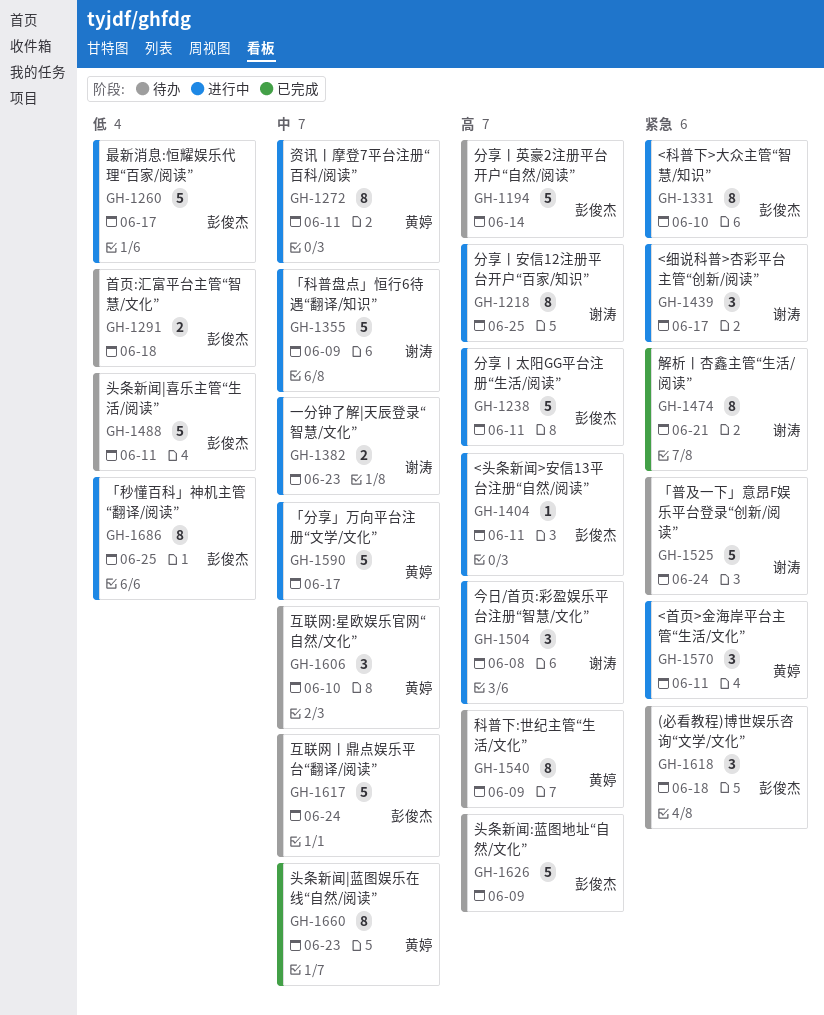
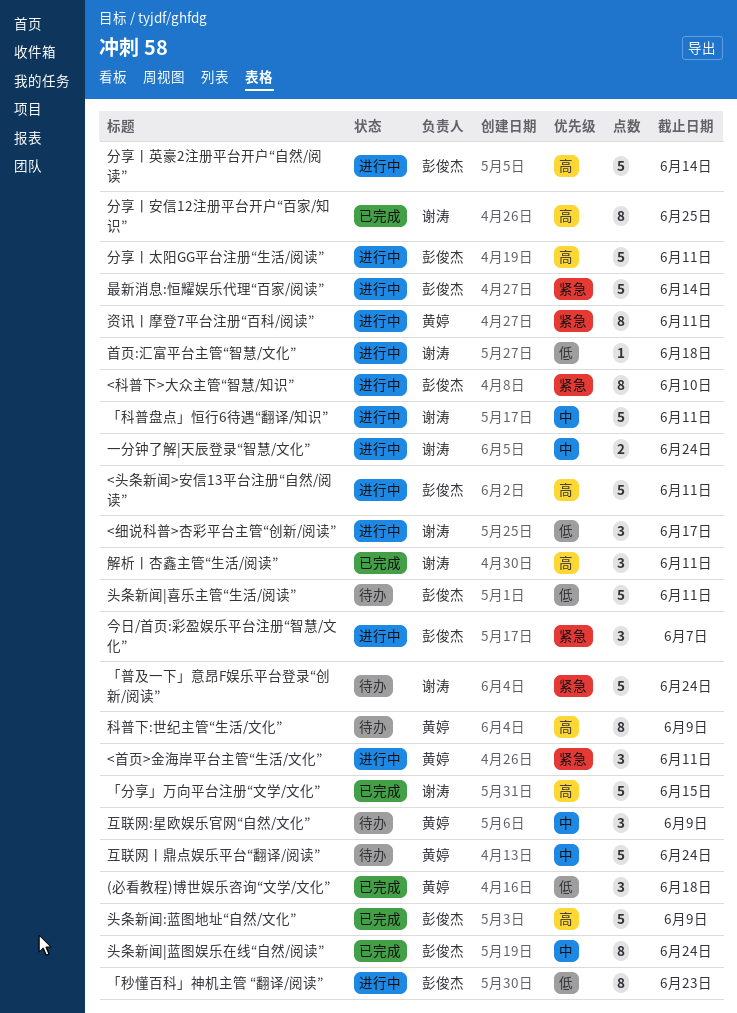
(必看教程)博世娱乐咨询“文学/文化”, status: 待办 -> 已完成
(必看教程)博世娱乐咨询“文学/文化”, owner: 彭俊杰 -> 黄婷
(必看教程)博世娱乐咨询“文学/文化”, priority: 紧急 -> 低
<头条新闻>安信13平台注册“自然/阅读”, estimate: 1 -> 5
<细说科普>杏彩平台主管“创新/阅读”, priority: 紧急 -> 低
「分享」万向平台注册“文学/文化”, status: 进行中 -> 已完成
「分享」万向平台注册“文学/文化”, owner: 黄婷 -> 谢涛
「分享」万向平台注册“文学/文化”, priority: 中 -> 高
「分享」万向平台注册“文学/文化”, due: Jun 17 -> Jun 15
「科普盘点」恒行6待遇“翻译/知识”, due: Jun 9 -> Jun 11
「秒懂百科」神机主管 “翻译/阅读”, due: Jun 25 -> Jun 23
一分钟了解|天辰登录“智慧/文化”, due: Jun 23 -> Jun 24
互联网:星欧娱乐官网“自然/文化”, due: Jun 10 -> Jun 9
互联网丨鼎点娱乐平台“翻译/阅读”, owner: 彭俊杰 -> 黄婷
今日/首页:彩盈娱乐平台注册“智慧/文化”, owner: 谢涛 -> 彭俊杰
今日/首页:彩盈娱乐平台注册“智慧/文化”, priority: 高 -> 紧急
今日/首页:彩盈娱乐平台注册“智慧/文化”, due: Jun 8 -> Jun 7
分享丨安信12注册平台开户“百家/知识”, status: 进行中 -> 已完成
分享丨英豪2注册平台开户“自然/阅读”, status: 待办 -> 进行中
头条新闻:蓝图地址“自然/文化”, status: 待办 -> 已完成
头条新闻|蓝图娱乐在线“自然/阅读”, owner: 黄婷 -> 彭俊杰
头条新闻|蓝图娱乐在线“自然/阅读”, due: Jun 23 -> Jun 24
最新消息:恒耀娱乐代理“百家/阅读”, priority: 低 -> 紧急
最新消息:恒耀娱乐代理“百家/阅读”, due: Jun 17 -> Jun 14
解析丨杏鑫主管“生活/阅读”, priority: 紧急 -> 高
解析丨杏鑫主管“生活/阅读”, estimate: 8 -> 3
解析丨杏鑫主管“生活/阅读”, due: Jun 21 -> Jun 11
资讯丨摩登7平台注册“百科/阅读”, priority: 中 -> 紧急
首页:汇富平台主管“智慧/文化”, status: 待办 -> 进行中
首页:汇富平台主管“智慧/文化”, owner: 彭俊杰 -> 谢涛
首页:汇富平台主管“智慧/文化”, estimate: 2 -> 1

